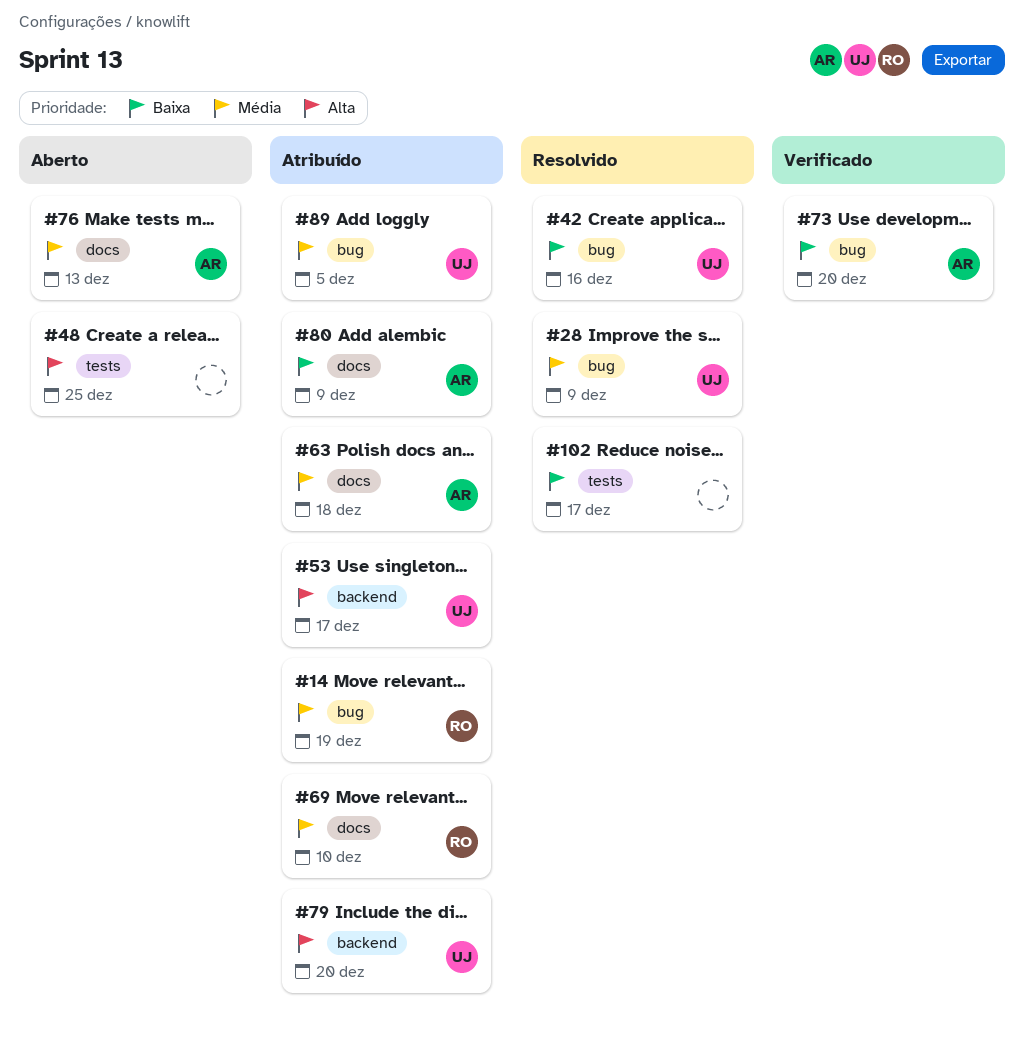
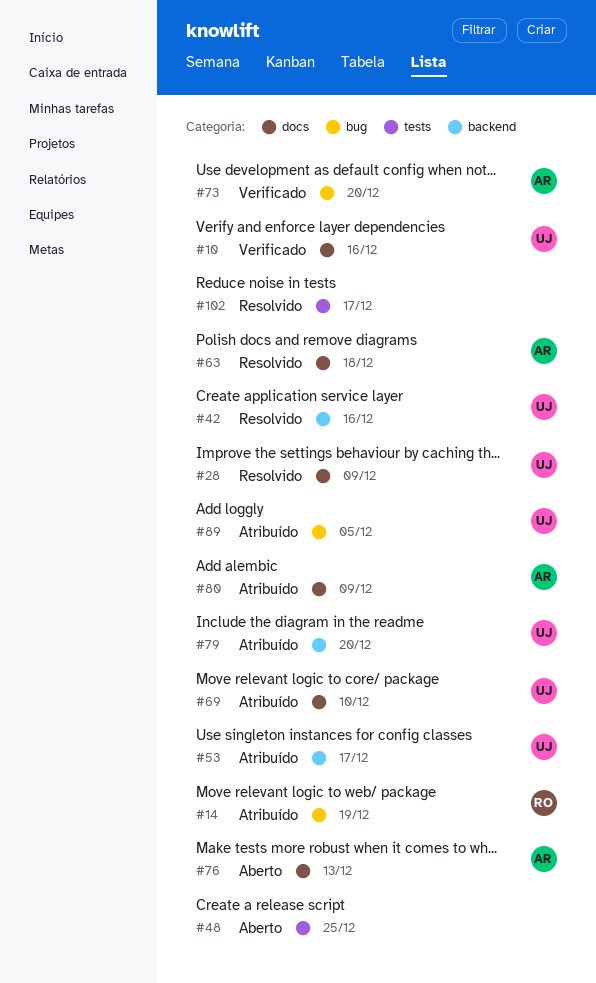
#10: none -> present
#28, label: bug -> docs
#42, label: bug -> backend
#63, status: Atribuído -> Resolvido
#69, owner: RO -> UJ

